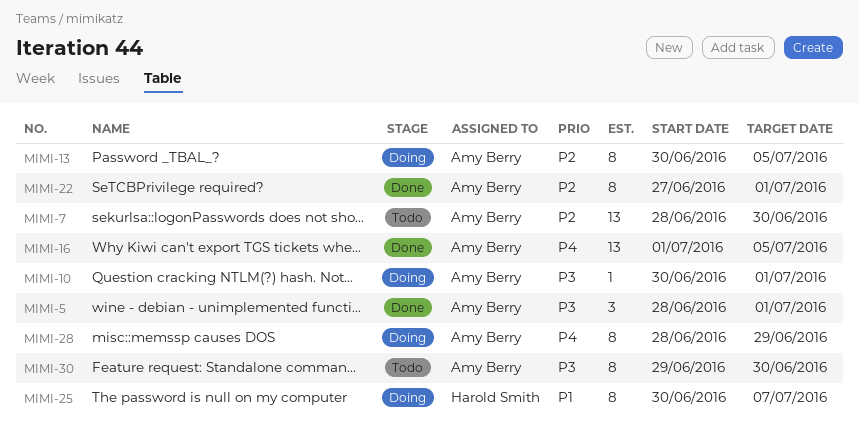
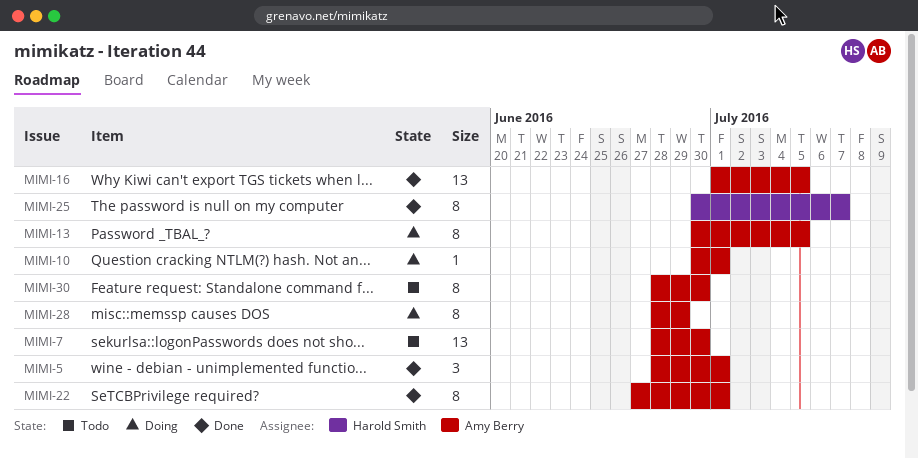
MIMI-25, status: Doing -> Done
MIMI-30, start: Jun 29 -> Jun 28

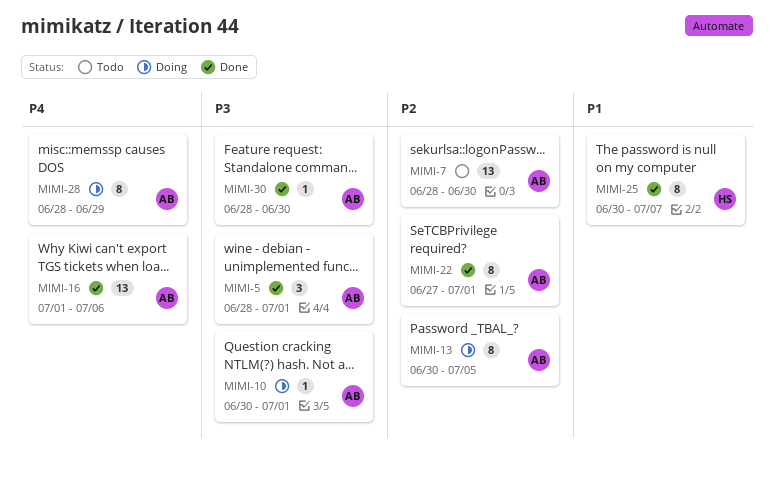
MIMI-16, due: Jul 5 -> Jul 6
MIMI-30, status: Todo -> Done
MIMI-30, estimate: 8 -> 1

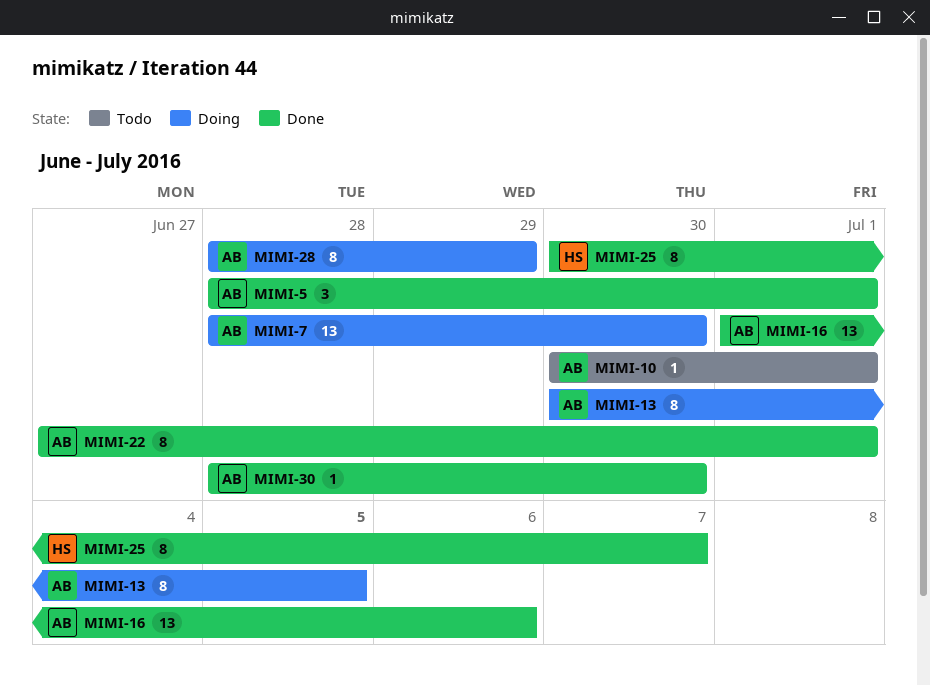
MIMI-7, status: Todo -> Doing
MIMI-10, status: Doing -> Todo

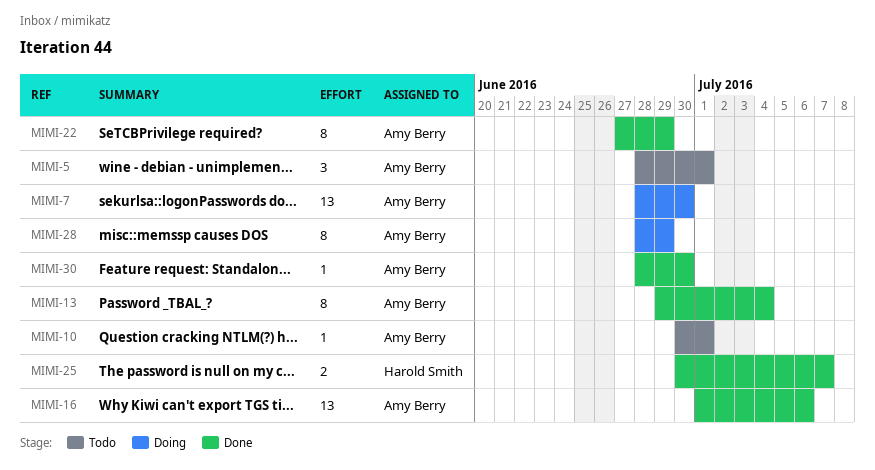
MIMI-5, status: Done -> Todo
MIMI-13, status: Doing -> Done
MIMI-13, start: Jun 30 -> Jun 29
MIMI-13, due: Jul 5 -> Jul 4
MIMI-22, due: Jul 1 -> Jun 29
MIMI-25, estimate: 8 -> 2

